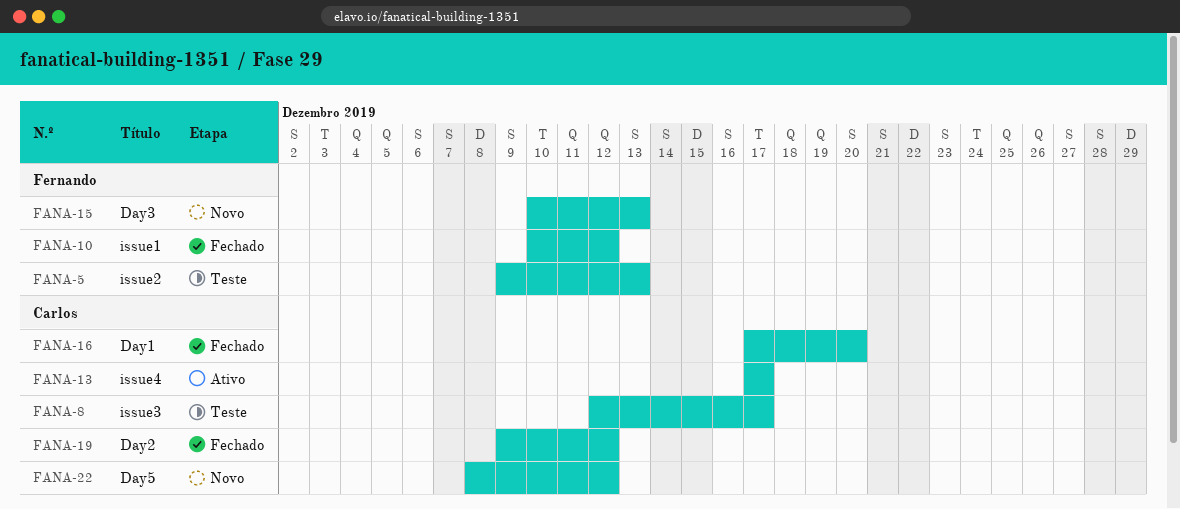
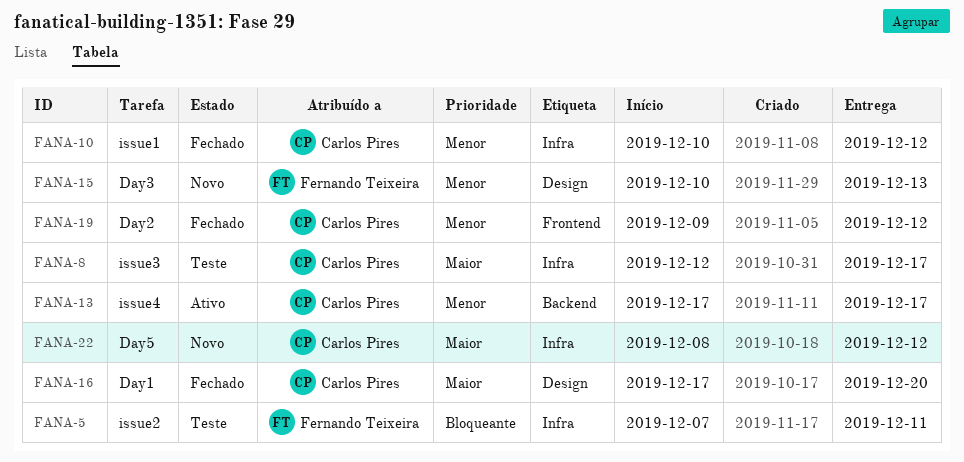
FANA-5, start: Dec 9 -> Dec 7
FANA-5, due: Dec 13 -> Dec 11
FANA-10, owner: Fernando Teixeira -> Carlos Pires

